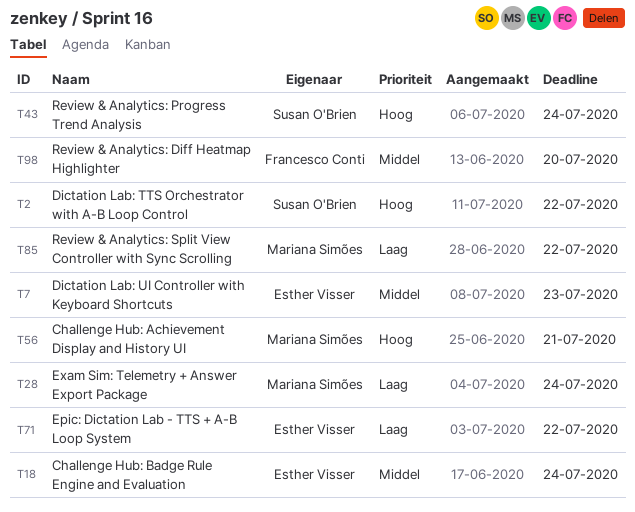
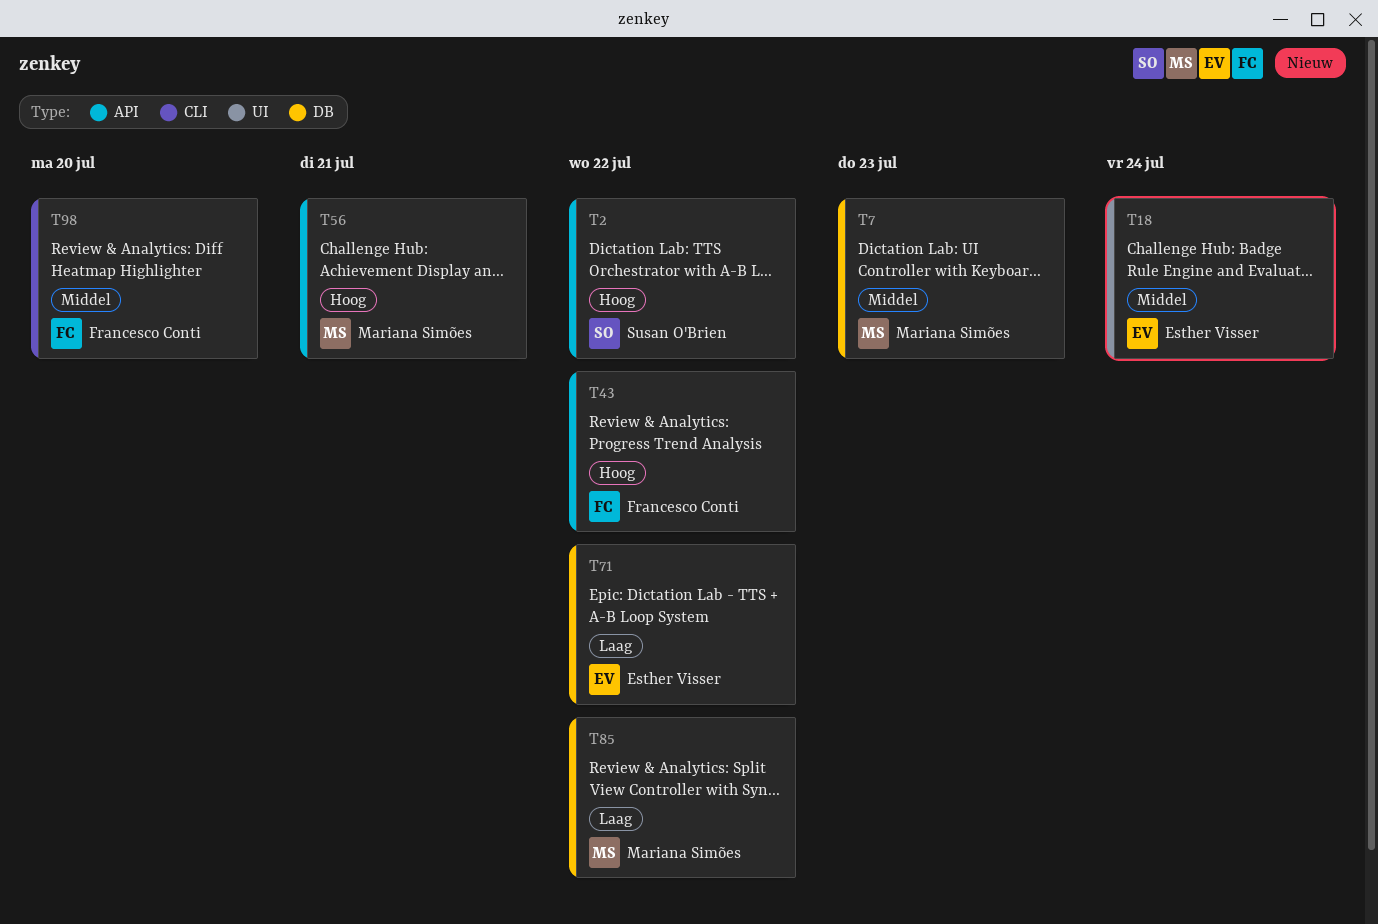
T7, owner: Esther Visser -> Mariana Simões
T28: present -> none
T43, owner: Susan O'Brien -> Francesco Conti
T43, due: Jul 24 -> Jul 22

